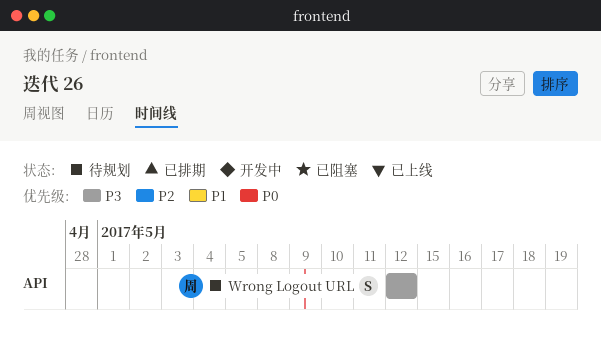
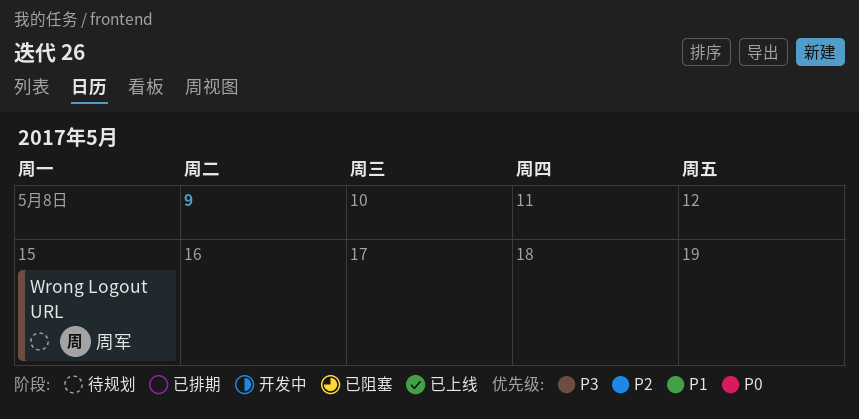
Wrong Logout URL, due: May 12 -> May 15

